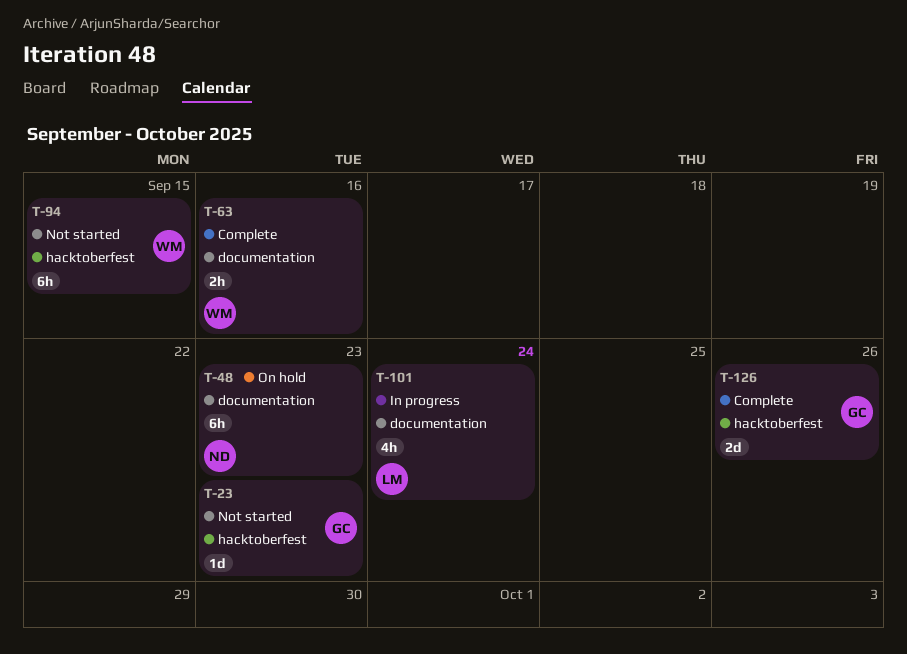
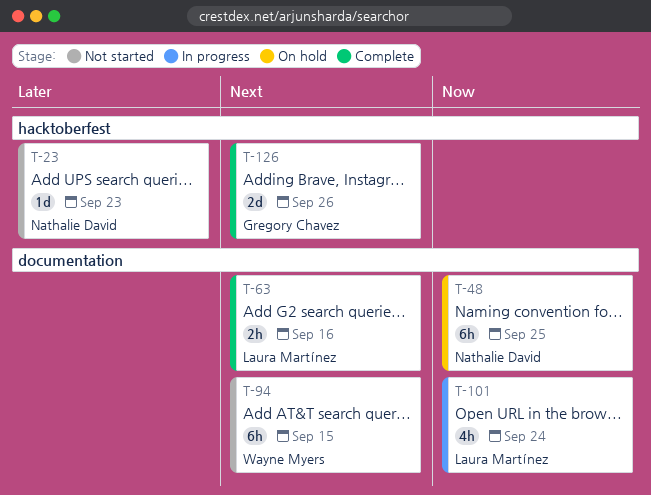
T-23, owner: Gregory Chavez -> Nathalie David
T-48, due: Sep 23 -> Sep 25
T-63, owner: Wayne Myers -> Laura Martínez
T-94, label: hacktoberfest -> documentation

